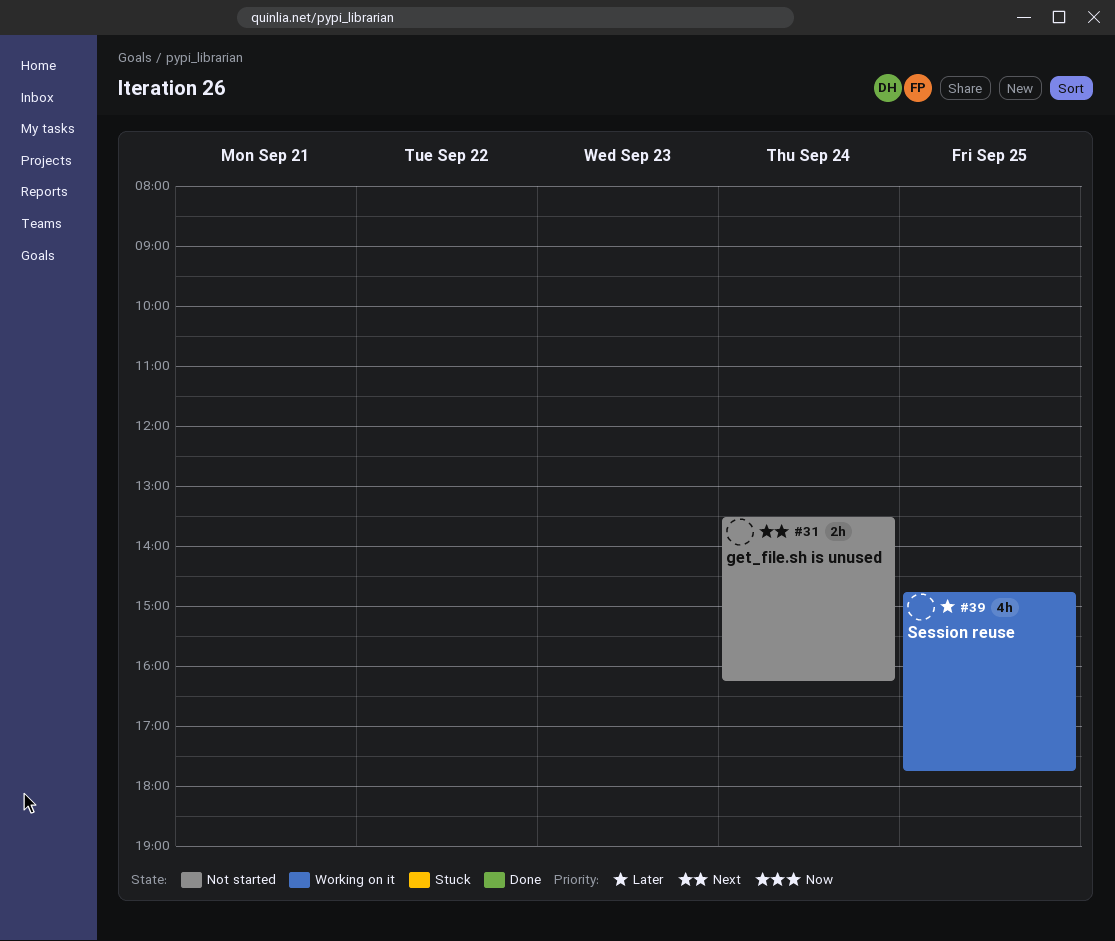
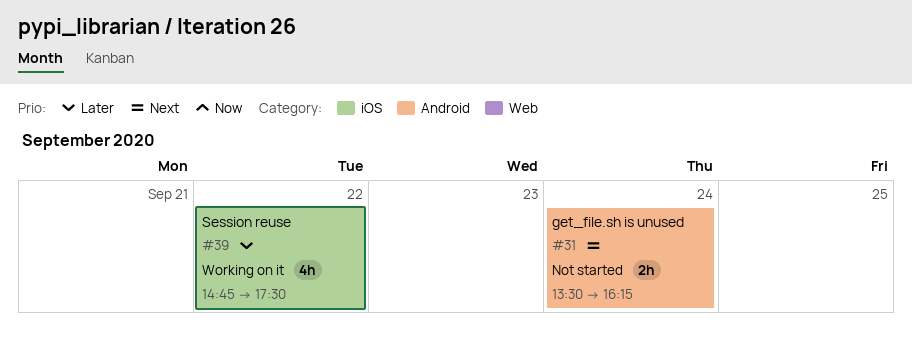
#39, day: Sep 25 -> Sep 22
#39, ends: 17:45 -> 17:30

